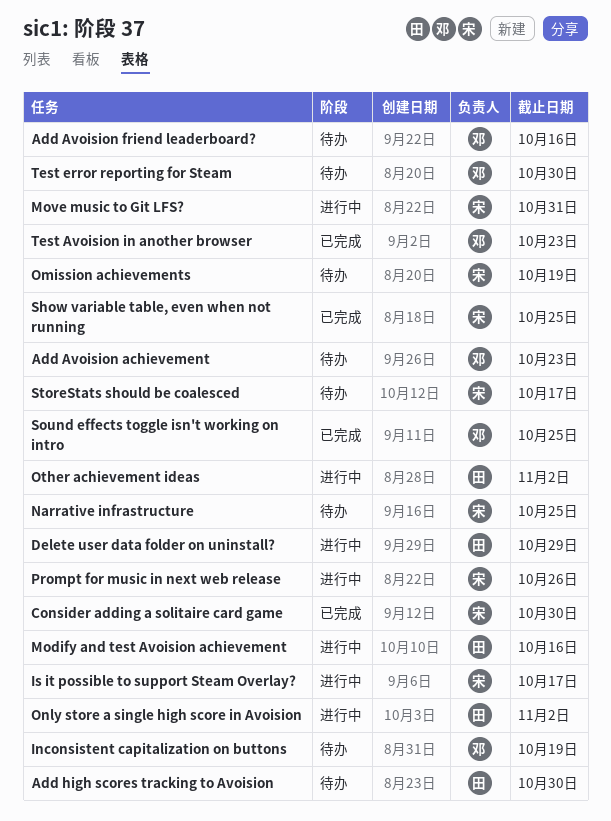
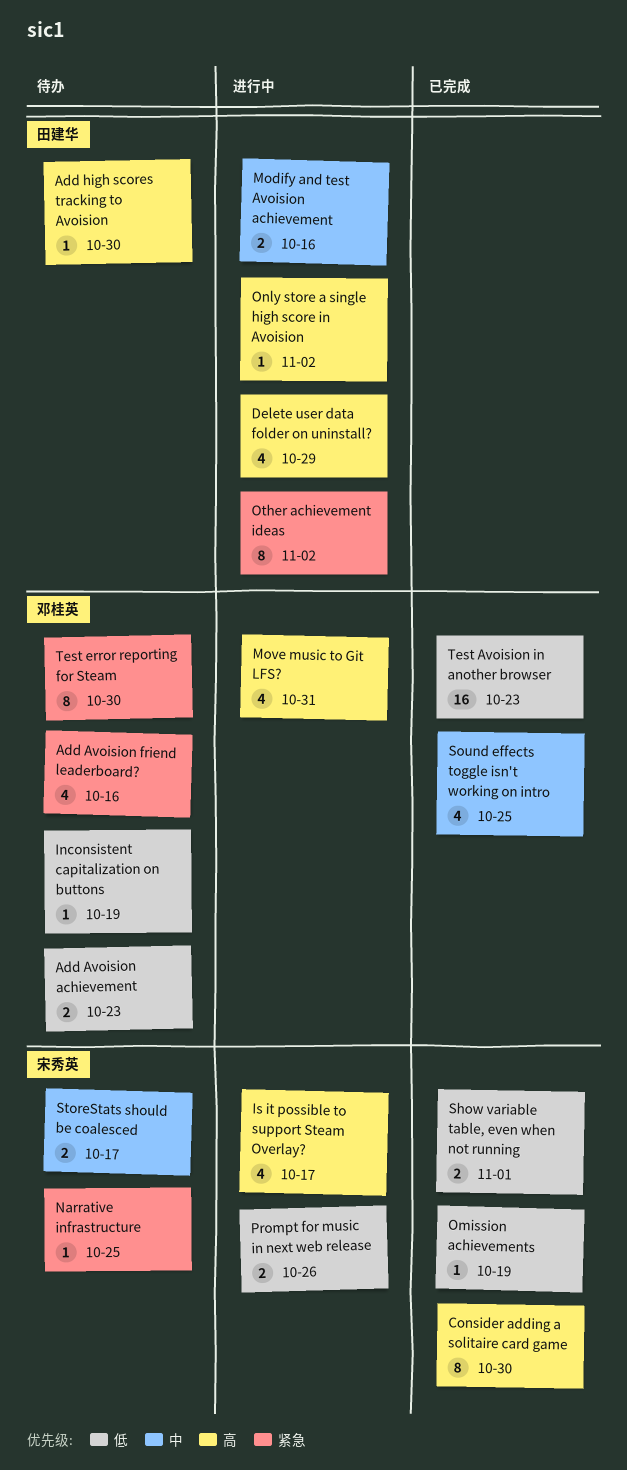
Move music to Git LFS?, owner: 宋秀英 -> 邓桂英
Omission achievements, status: 待办 -> 已完成
Show variable table, even when not running, due: Oct 25 -> Nov 1

